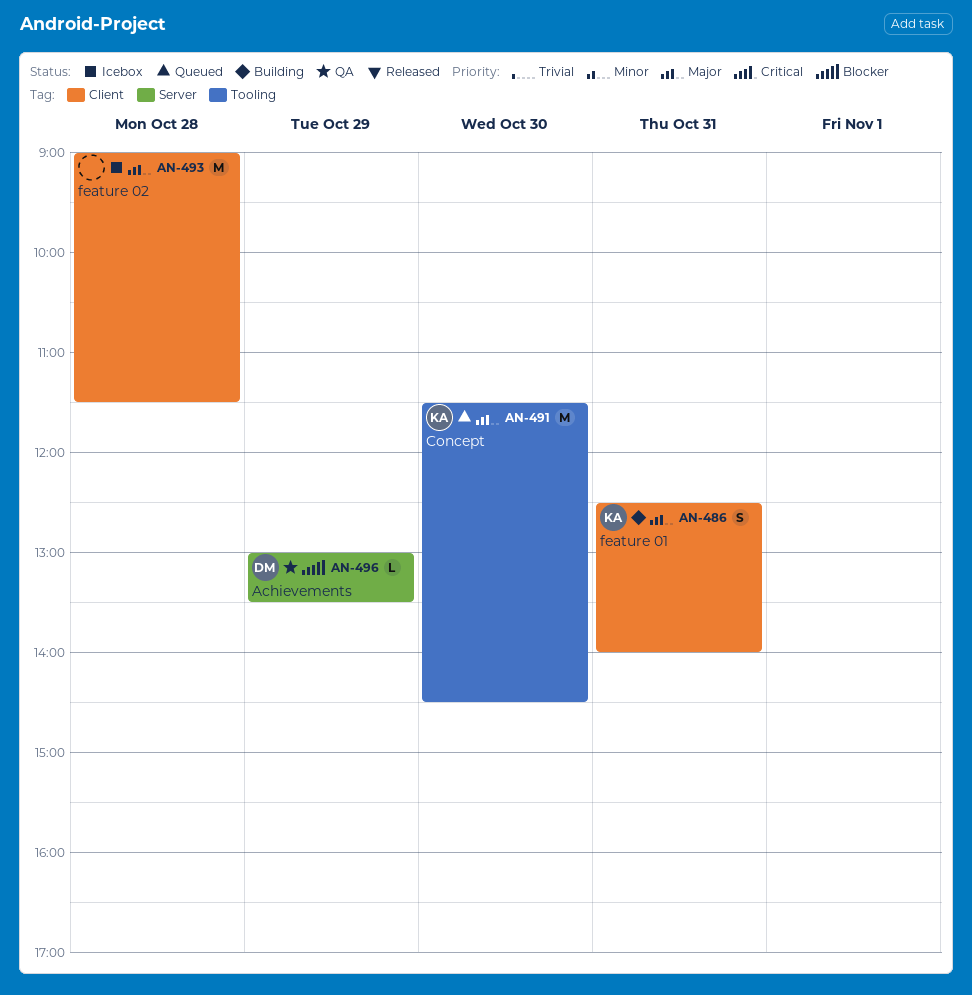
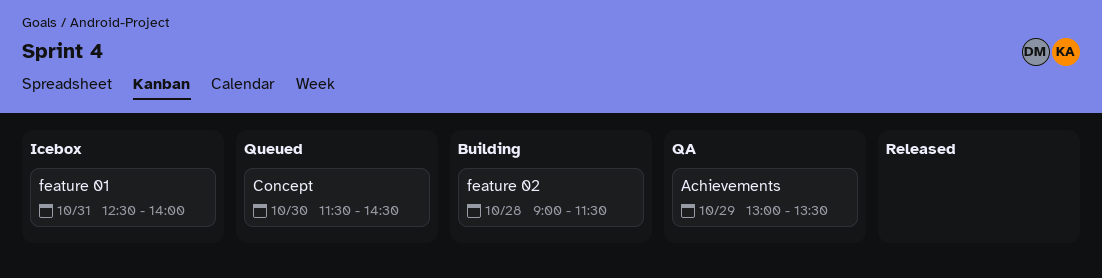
feature 01, status: Building -> Icebox
feature 02, status: Icebox -> Building

